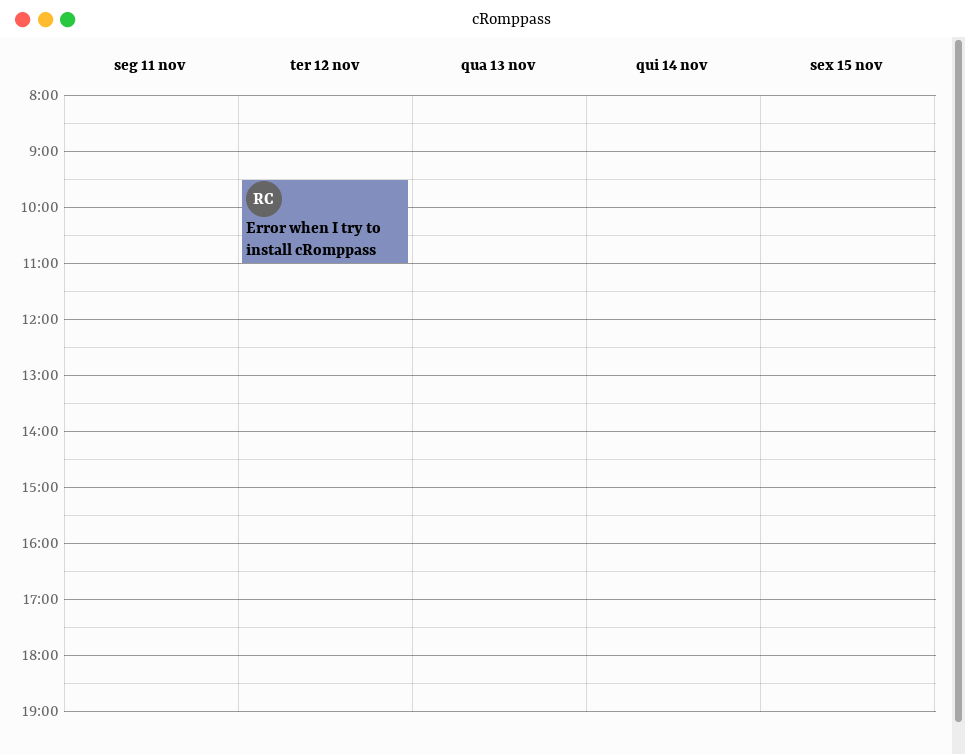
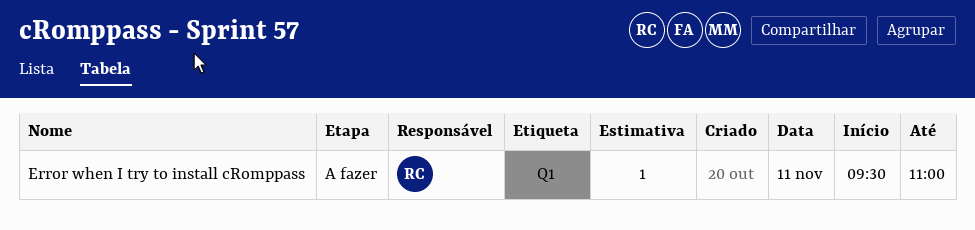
Error when I try to install cRomppass, day: Nov 12 -> Nov 11

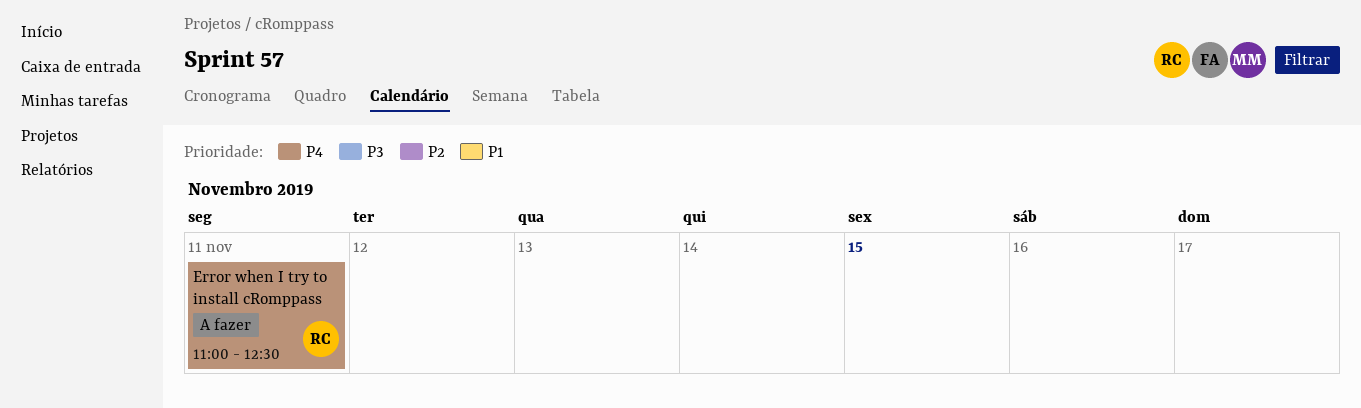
Error when I try to install cRomppass, begins: 09:30 -> 11:00
Error when I try to install cRomppass, ends: 11:00 -> 12:30

